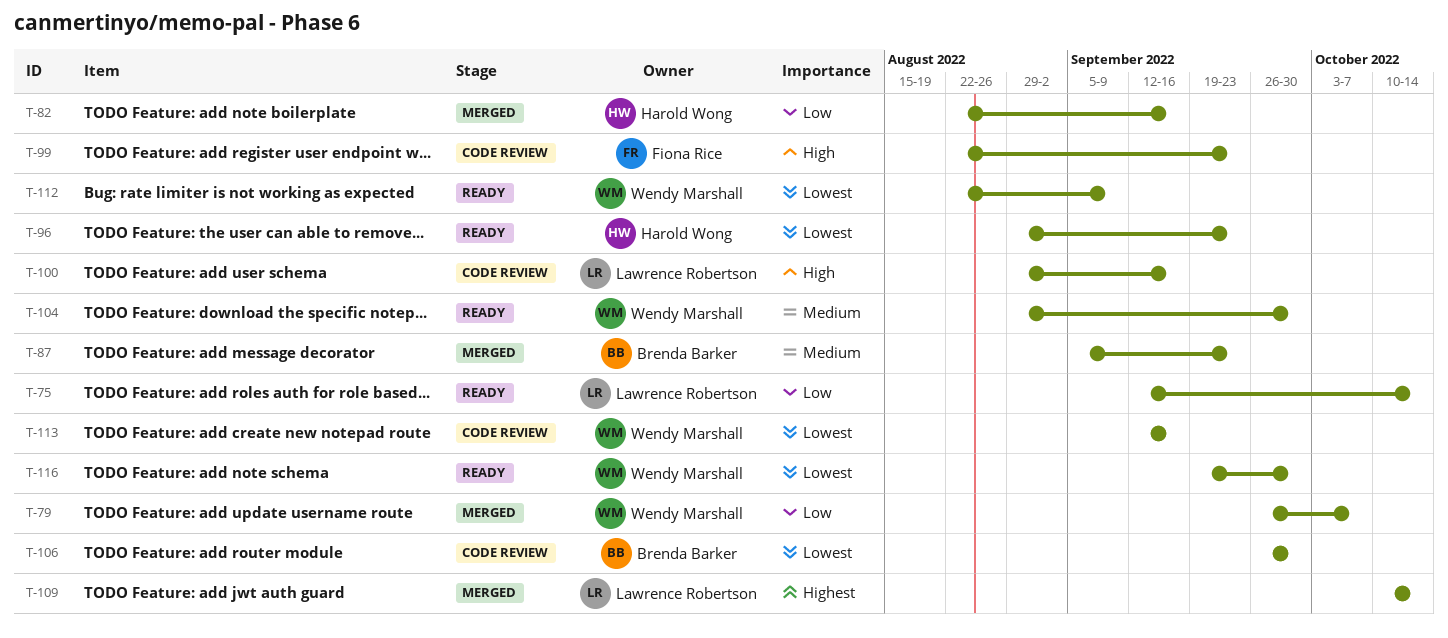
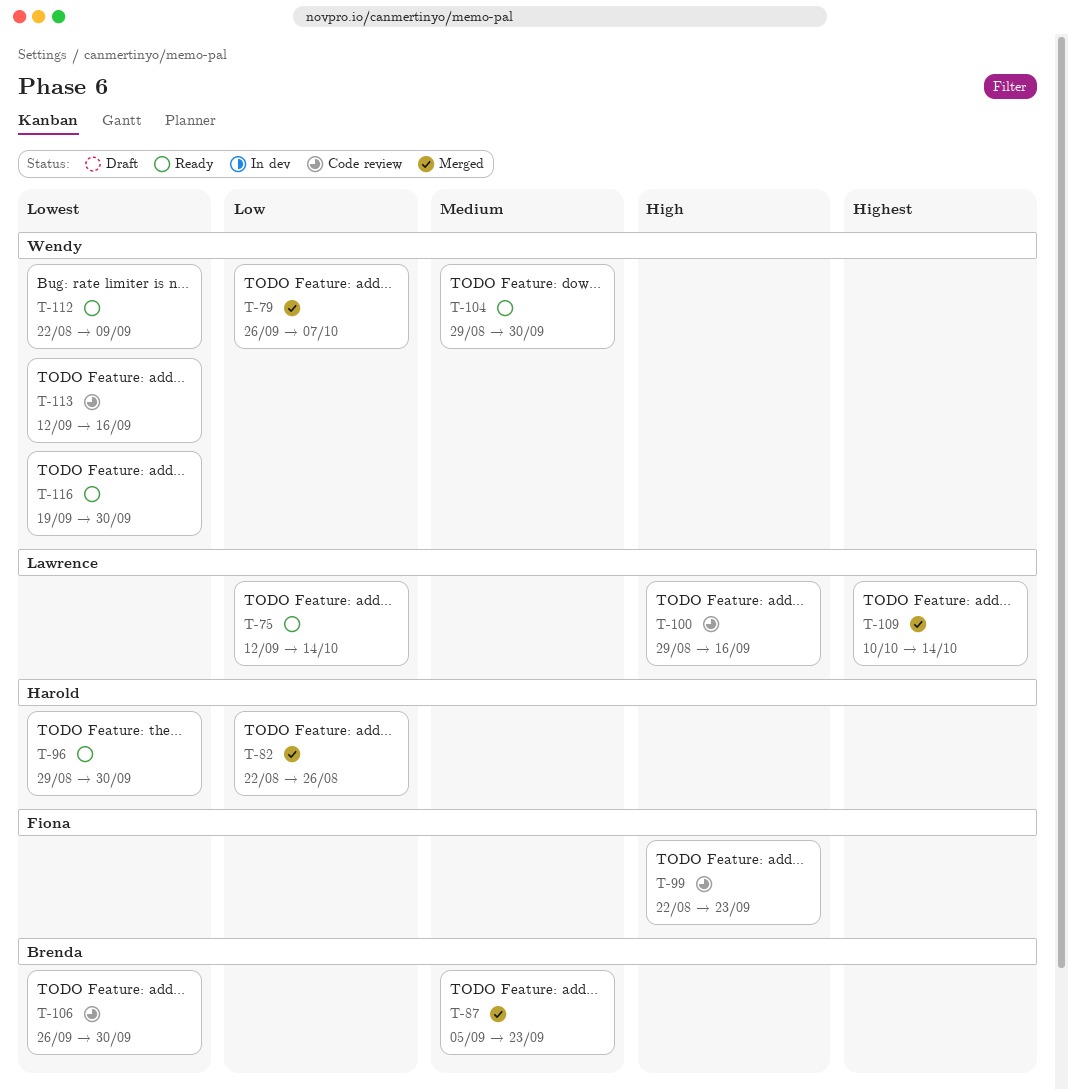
T-82, due: Sep 16 -> Aug 26
T-96, due: Sep 23 -> Sep 30

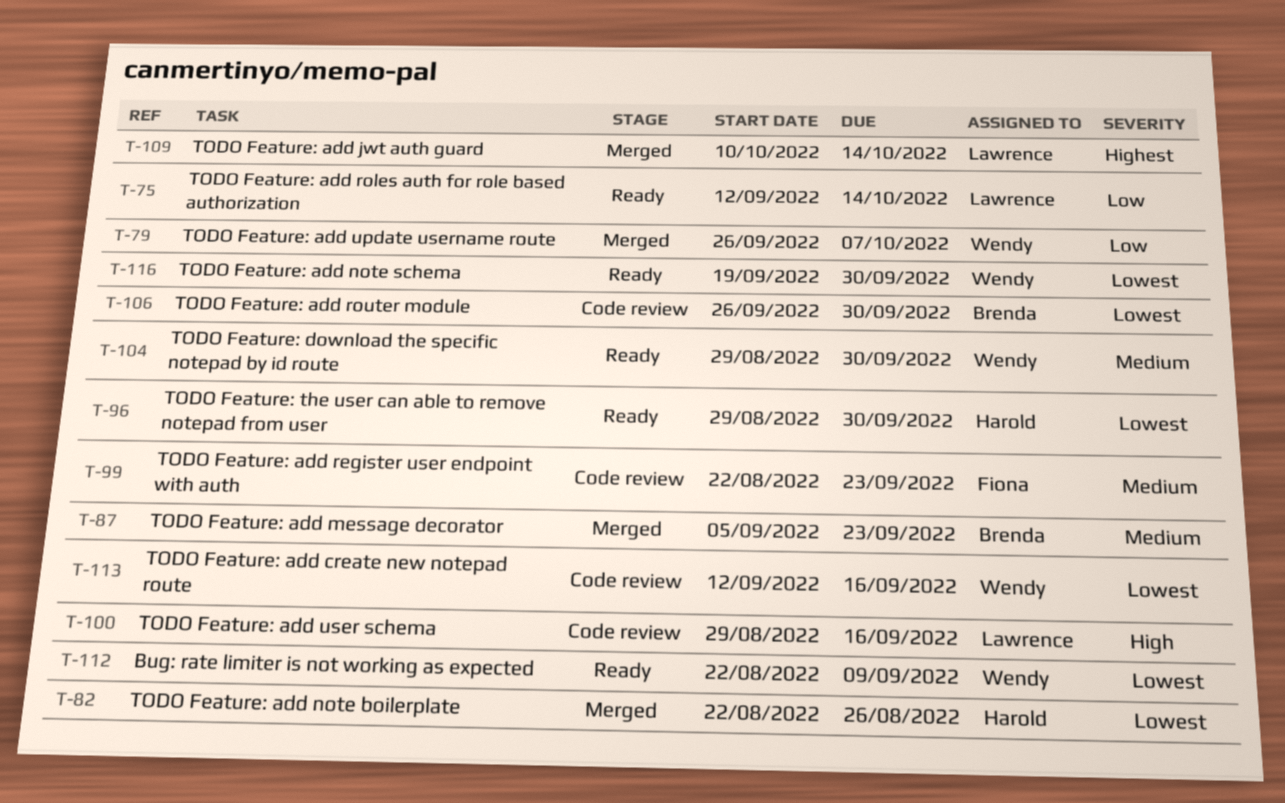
T-82, priority: Low -> Lowest
T-99, priority: High -> Medium

